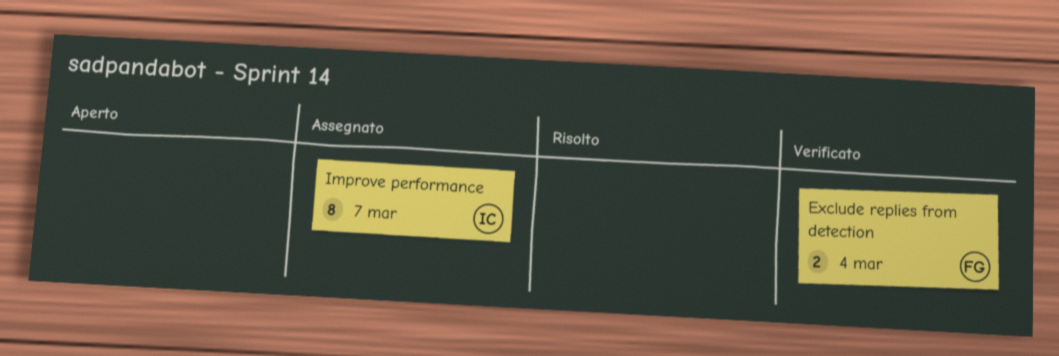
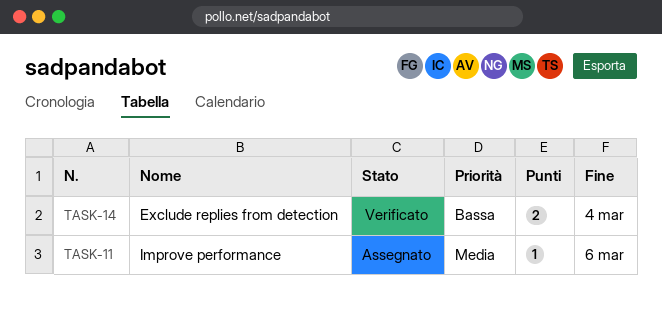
Improve performance, estimate: 8 -> 1
Improve performance, due: Mar 7 -> Mar 6

